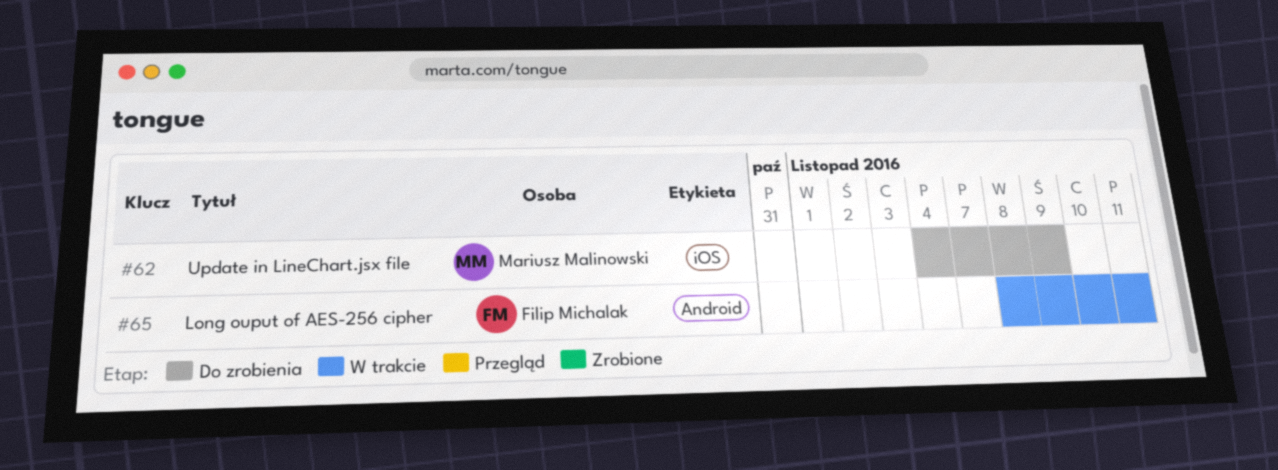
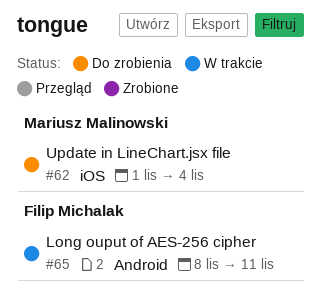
#62, start: Nov 4 -> Nov 1
#62, due: Nov 9 -> Nov 4

